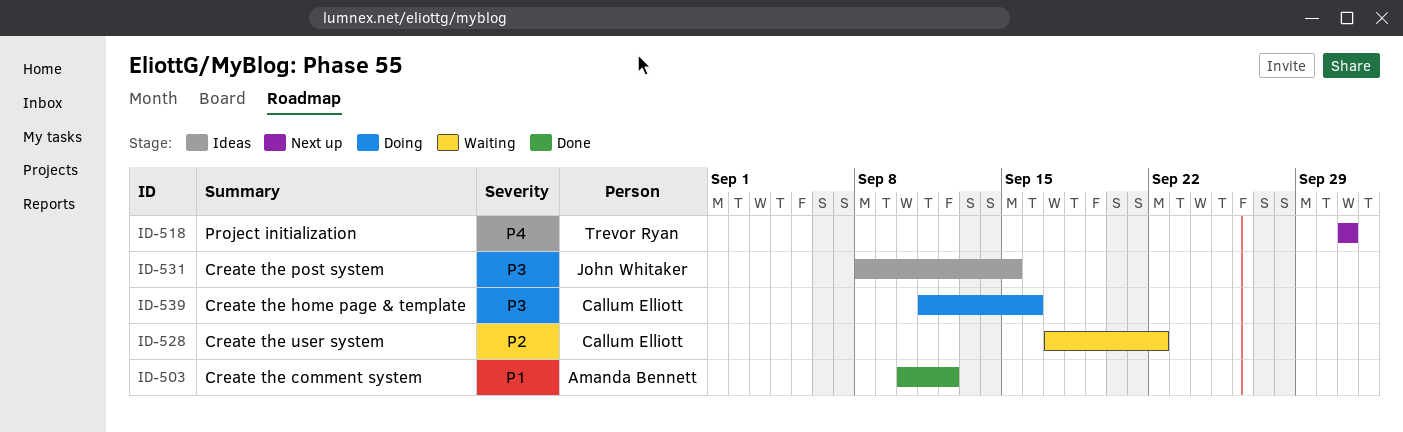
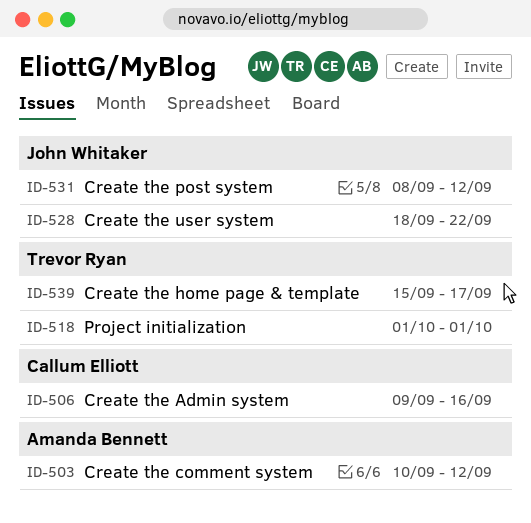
ID-506: none -> present
ID-528, owner: Callum Elliott -> John Whitaker
ID-528, start: Sep 17 -> Sep 18
ID-531, due: Sep 15 -> Sep 12
ID-539, owner: Callum Elliott -> Trevor Ryan
ID-539, start: Sep 11 -> Sep 15
ID-539, due: Sep 16 -> Sep 17

